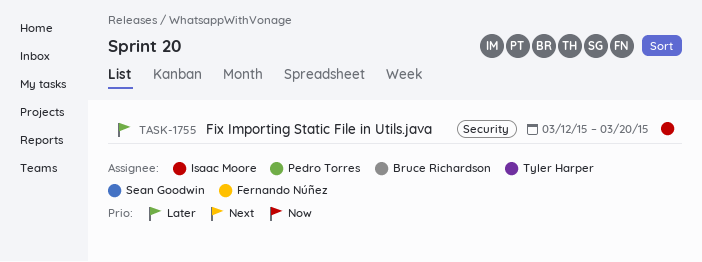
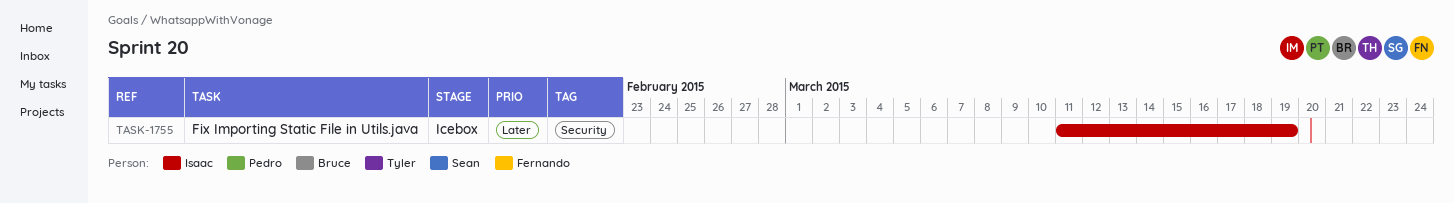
TASK-1755, start: Mar 12 -> Mar 11
TASK-1755, due: Mar 20 -> Mar 19

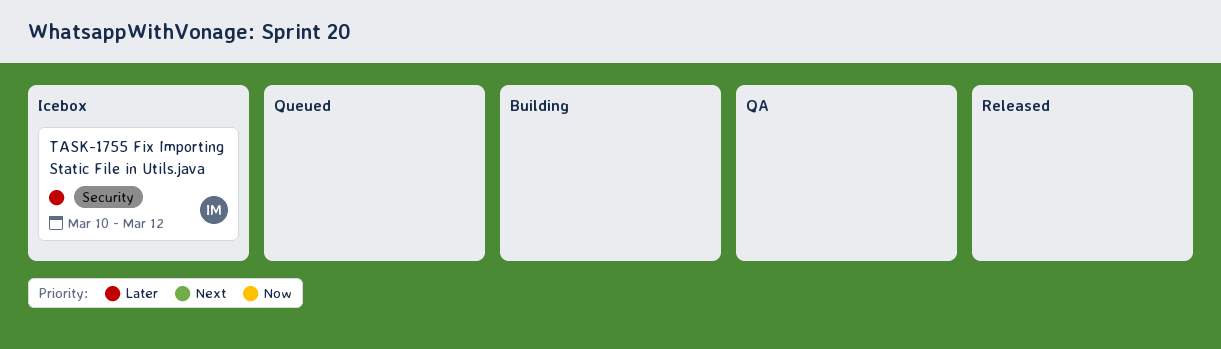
TASK-1755, start: Mar 11 -> Mar 10
TASK-1755, due: Mar 19 -> Mar 12

